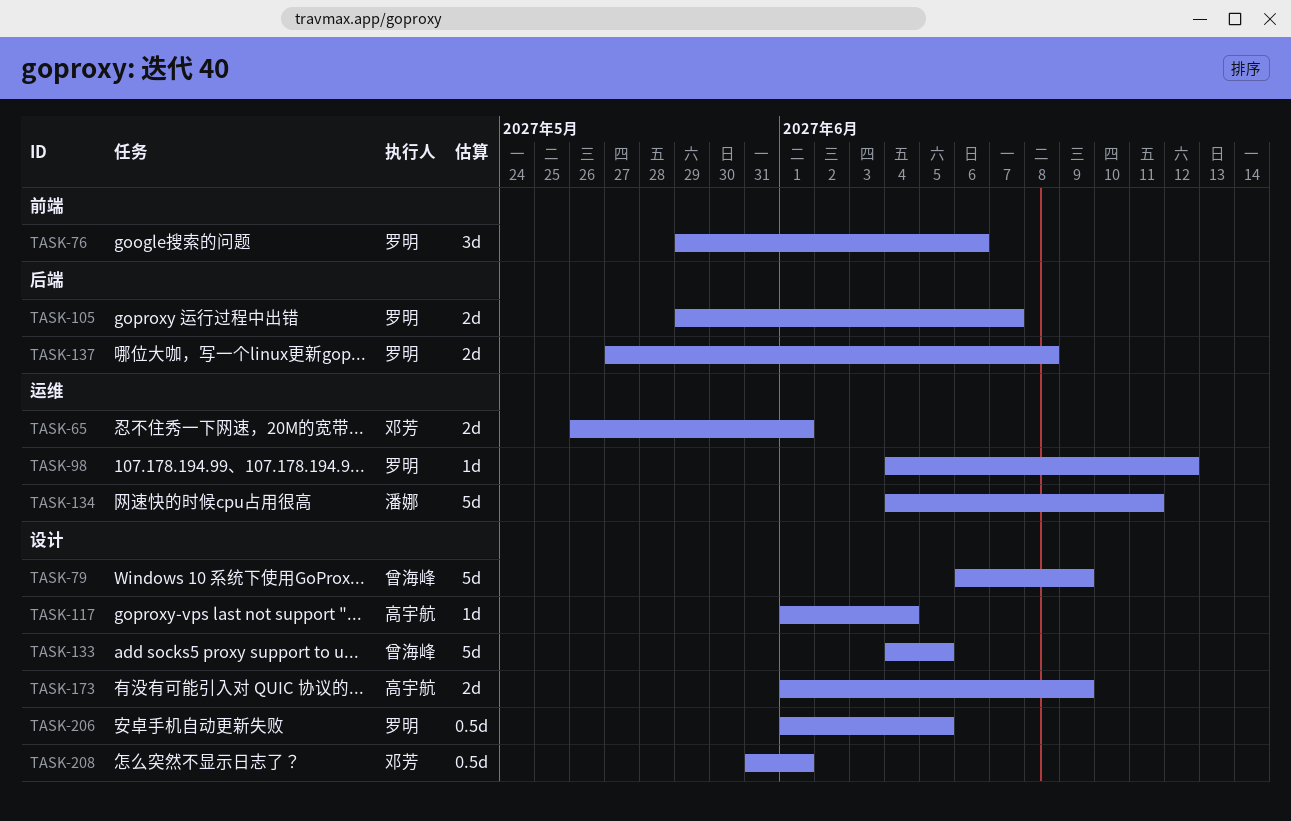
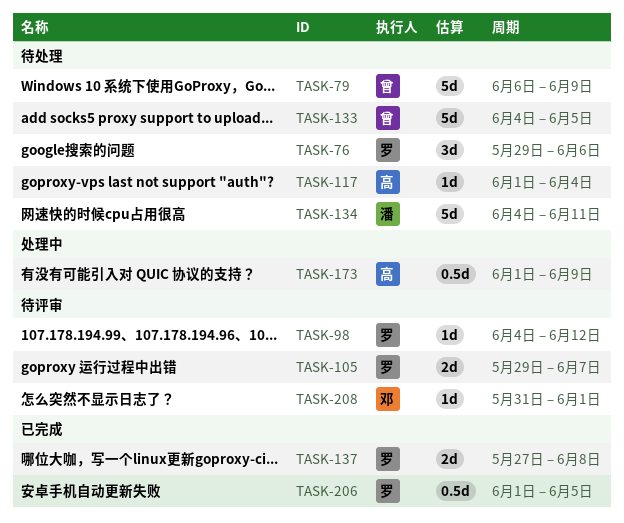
TASK-65: present -> none
TASK-173, estimate: 2d -> 0.5d
TASK-208, estimate: 0.5d -> 1d

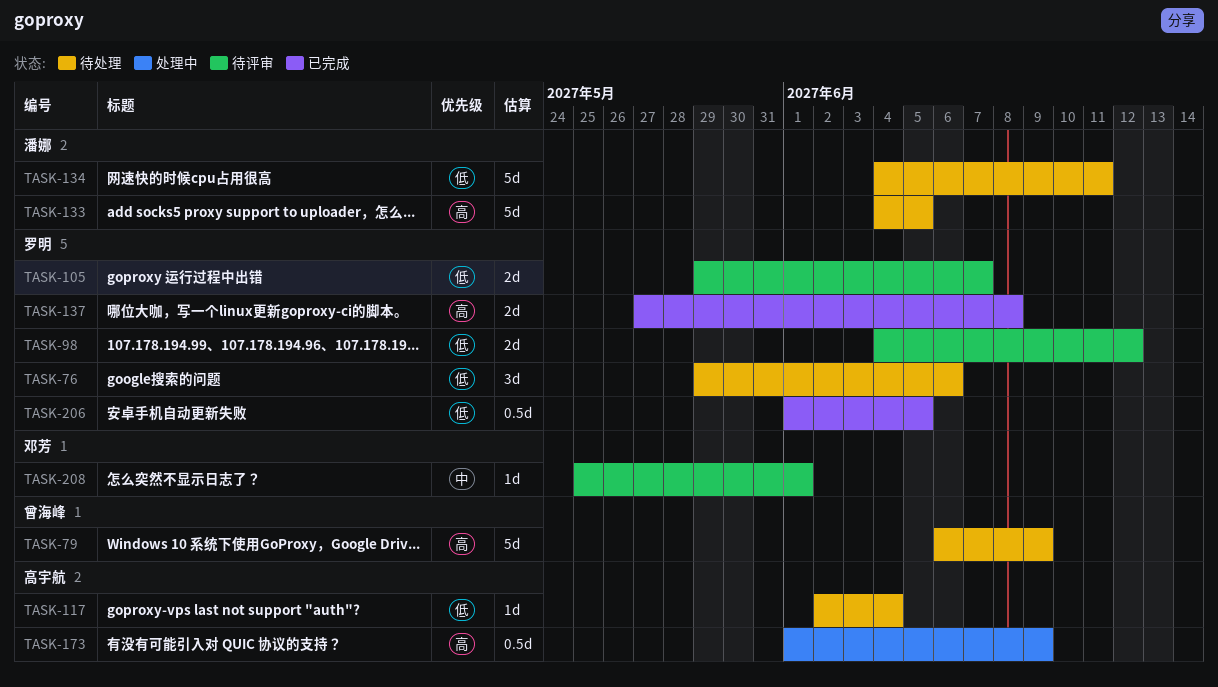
TASK-98, estimate: 1d -> 2d
TASK-117, start: Jun 1 -> Jun 2
TASK-133, owner: 曾海峰 -> 潘娜
TASK-208, start: May 31 -> May 25

